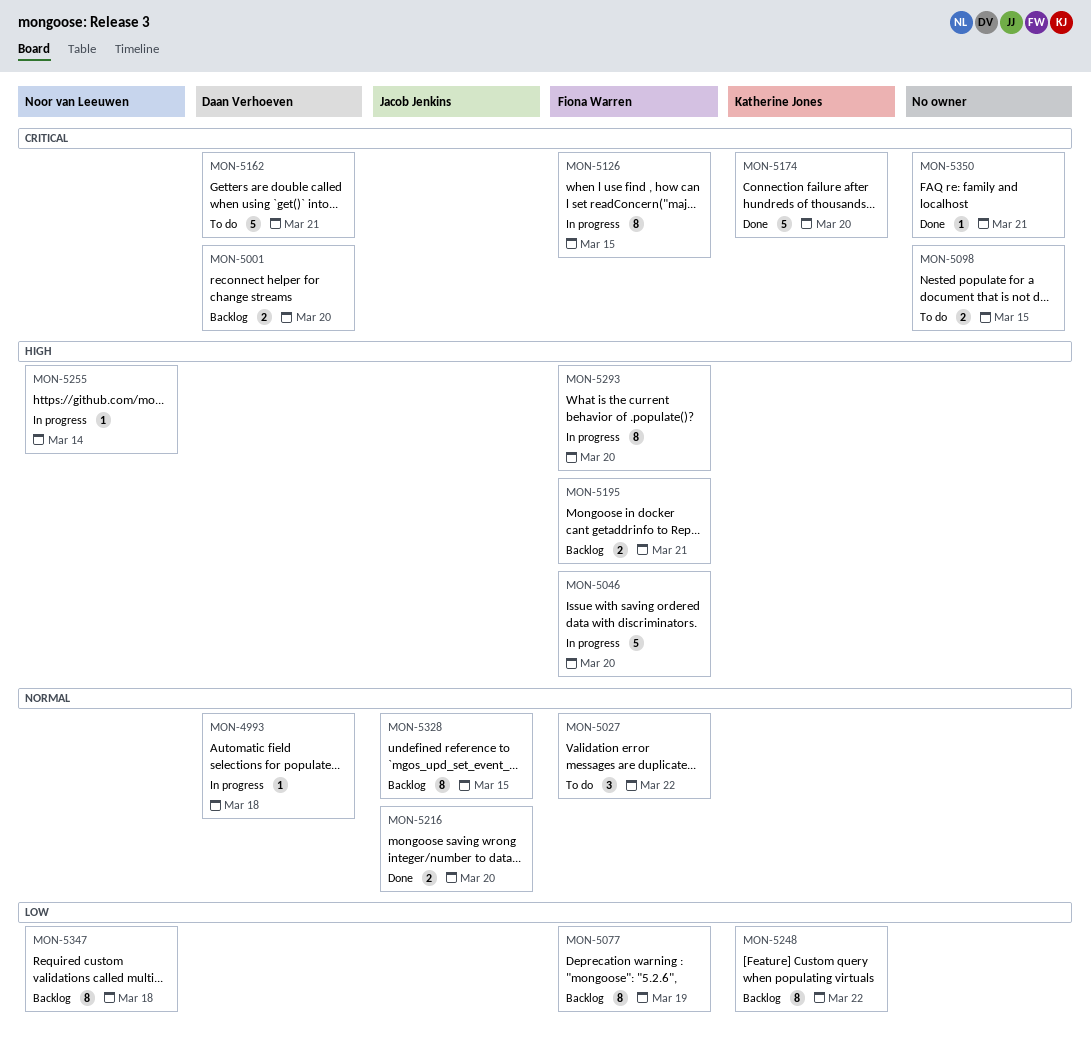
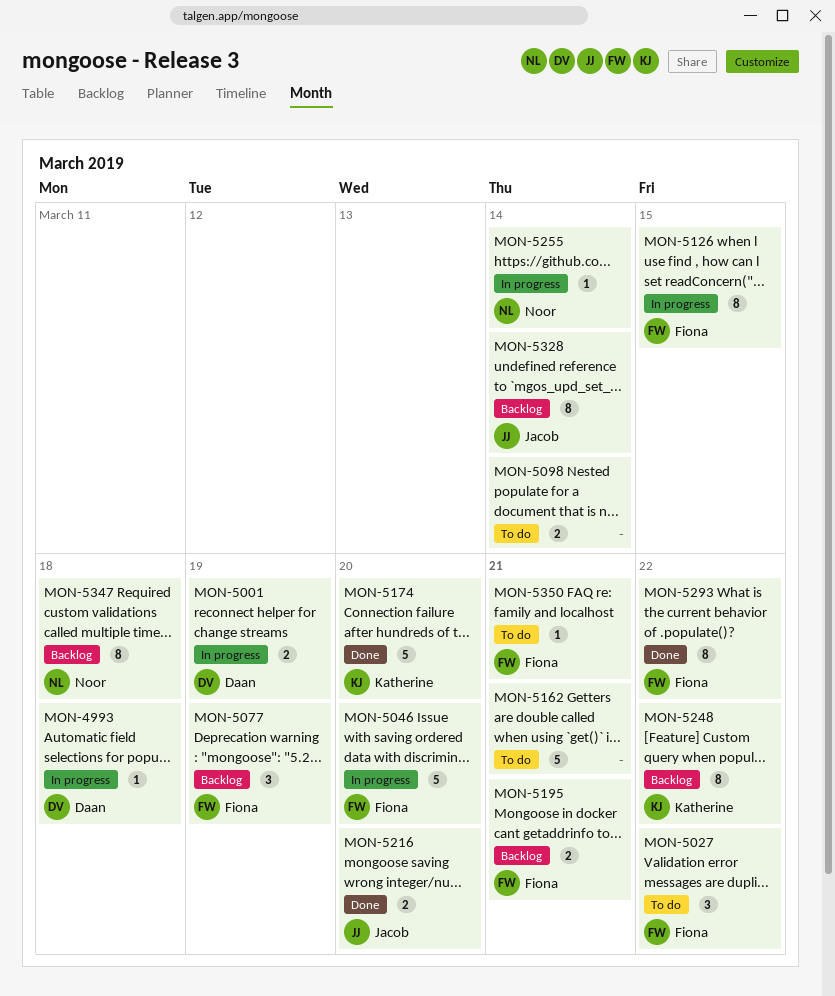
MON-5001, status: Backlog -> In progress
MON-5001, due: Mar 20 -> Mar 19
MON-5077, estimate: 8 -> 3
MON-5098, due: Mar 15 -> Mar 14
MON-5162, owner: Daan Verhoeven -> none
MON-5293, status: In progress -> Done
MON-5293, due: Mar 20 -> Mar 22
MON-5328, due: Mar 15 -> Mar 14
MON-5350, status: Done -> To do
MON-5350, owner: none -> Fiona Warren

